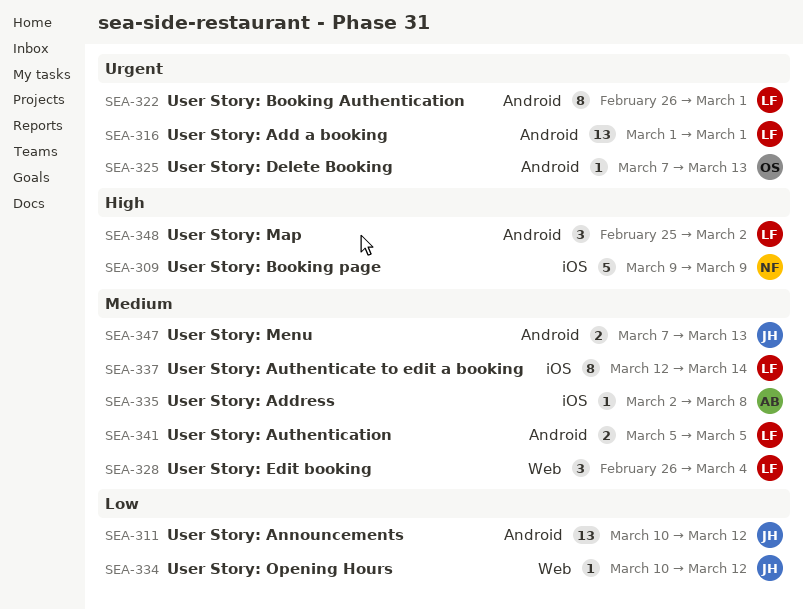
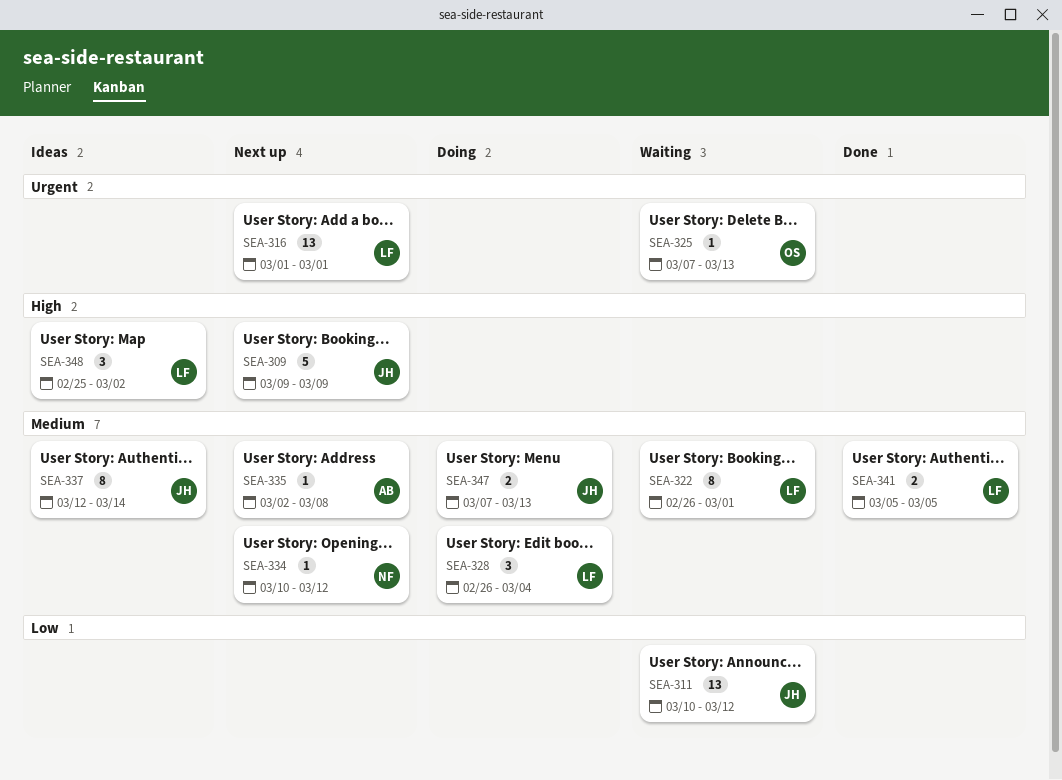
SEA-309, owner: NF -> JH
SEA-322, priority: Urgent -> Medium
SEA-334, owner: JH -> NF
SEA-334, priority: Low -> Medium
SEA-337, owner: LF -> JH

